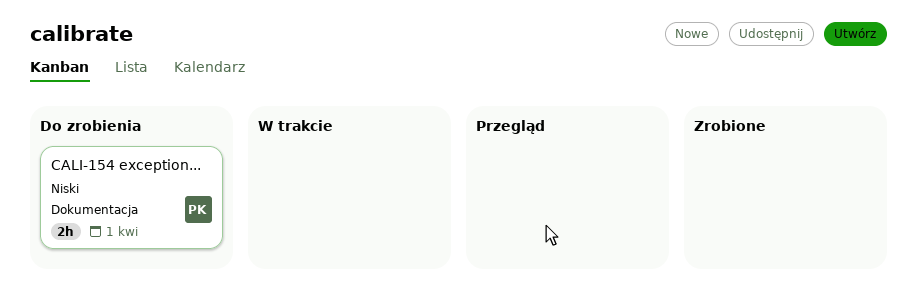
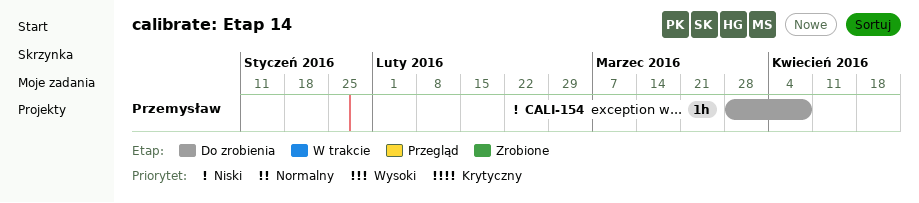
CALI-154, estimate: 2h -> 1h
CALI-154, due: Apr 1 -> Apr 8

